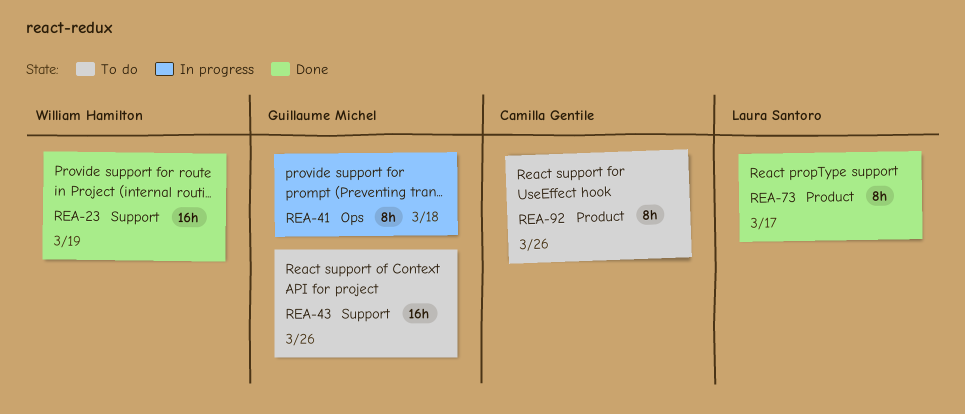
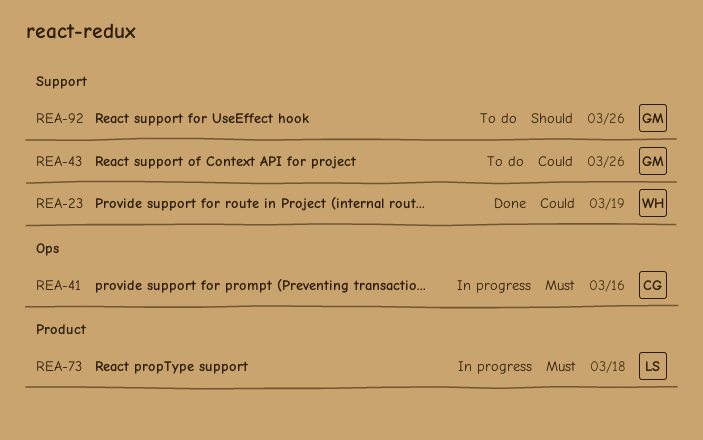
REA-41, owner: Guillaume Michel -> Camilla Gentile
REA-41, due: Mar 18 -> Mar 16
REA-73, status: Done -> In progress
REA-73, due: Mar 17 -> Mar 18
REA-92, owner: Camilla Gentile -> Guillaume Michel
REA-92, label: Product -> Support

